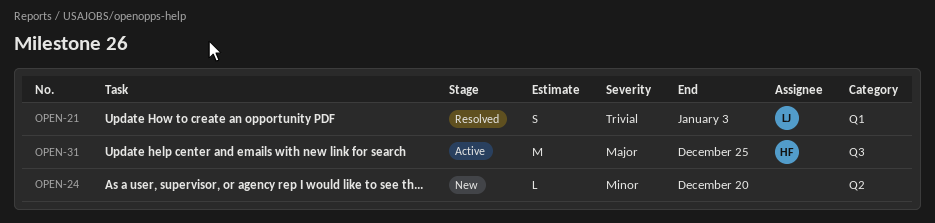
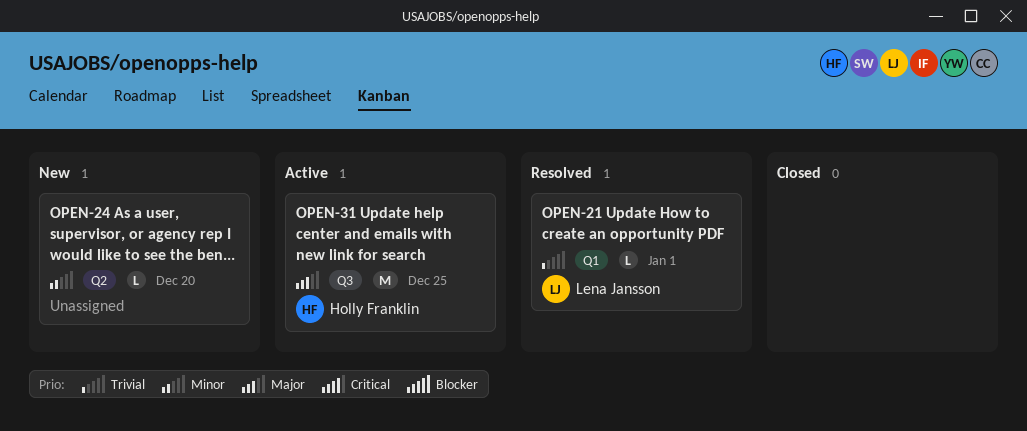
OPEN-21, estimate: S -> L
OPEN-21, due: Jan 3 -> Jan 1

